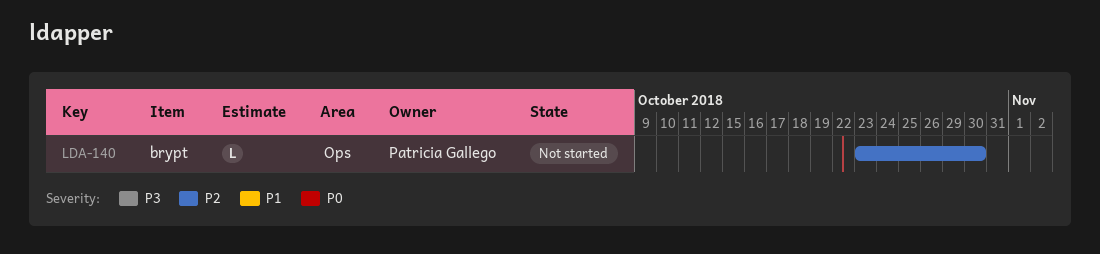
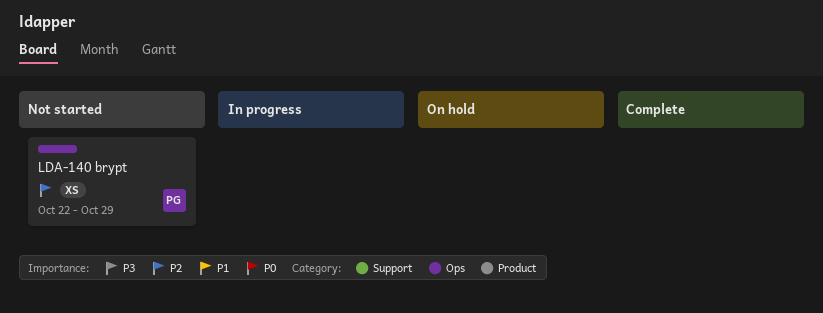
LDA-140, estimate: L -> XS
LDA-140, start: Oct 23 -> Oct 22
LDA-140, due: Oct 30 -> Oct 29

